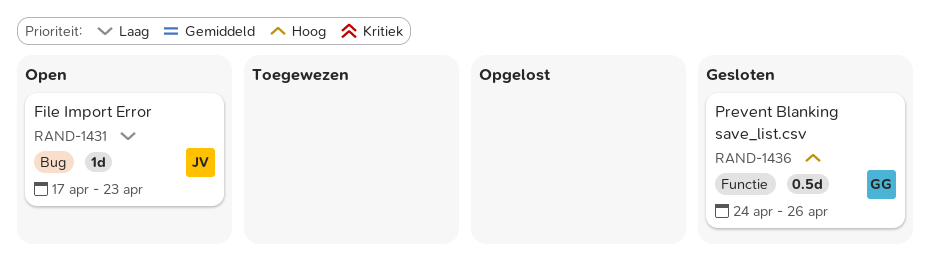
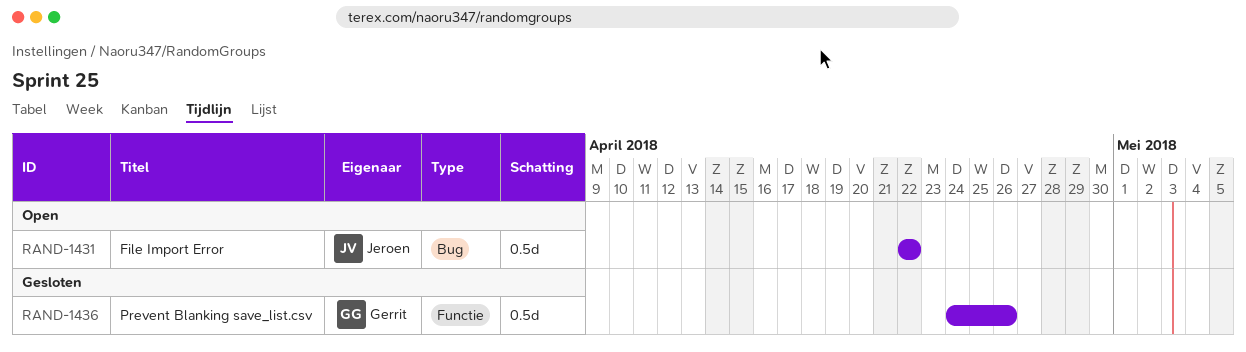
RAND-1431, estimate: 1d -> 0.5d
RAND-1431, start: Apr 17 -> Apr 22
RAND-1431, due: Apr 23 -> Apr 22

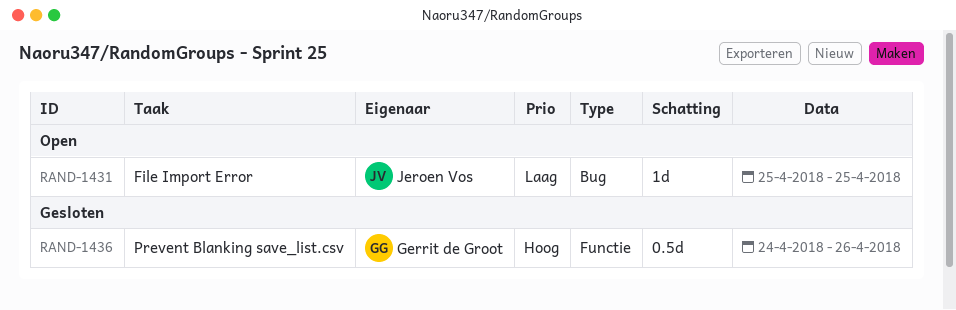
RAND-1431, estimate: 0.5d -> 1d
RAND-1431, start: Apr 22 -> Apr 25
RAND-1431, due: Apr 22 -> Apr 25

